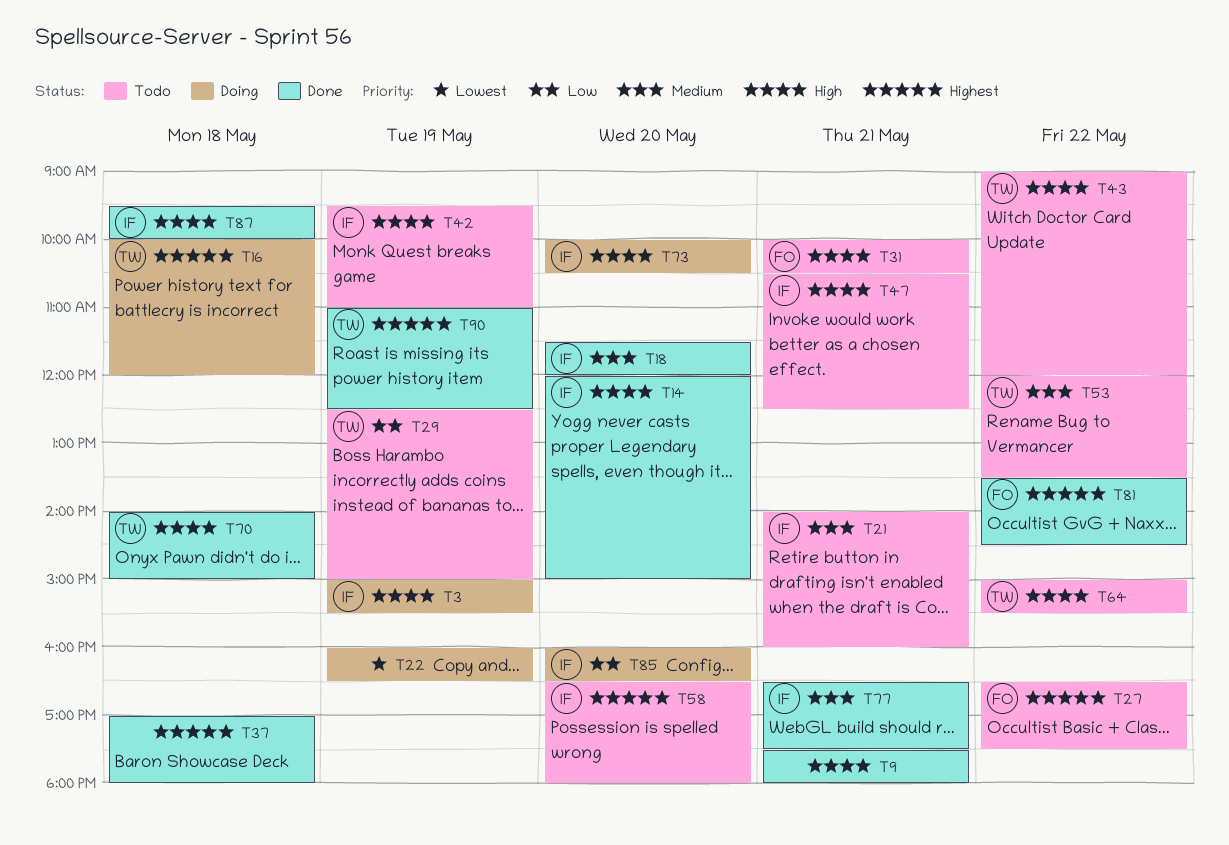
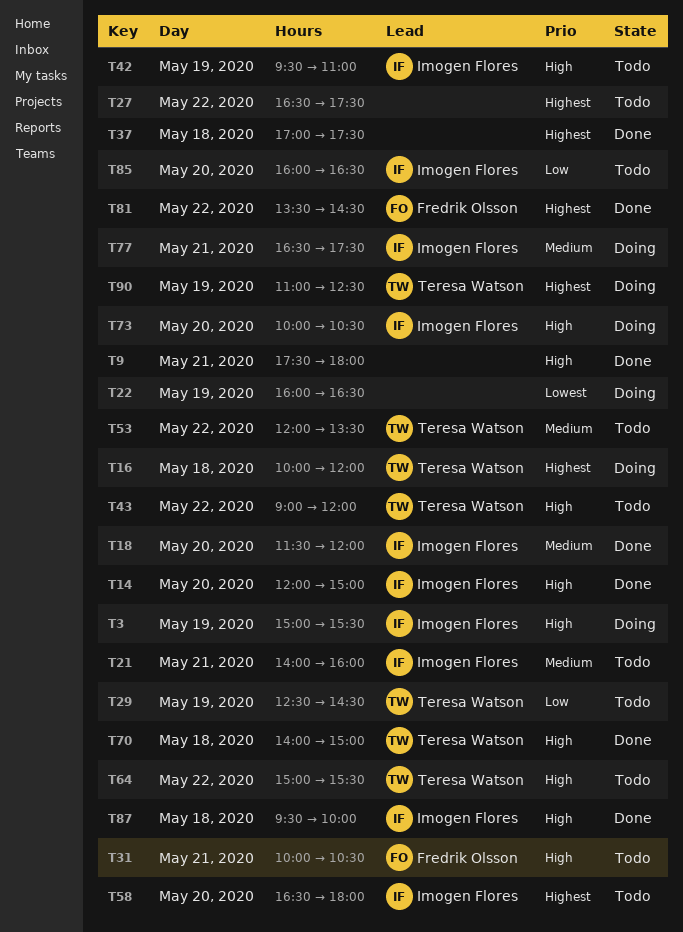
T27, owner: Fredrik Olsson -> none
T29, ends: 15:00 -> 14:30
T37, ends: 18:00 -> 17:30
T47: present -> none
T77, status: Done -> Doing
T85, status: Doing -> Todo
T90, status: Done -> Doing

